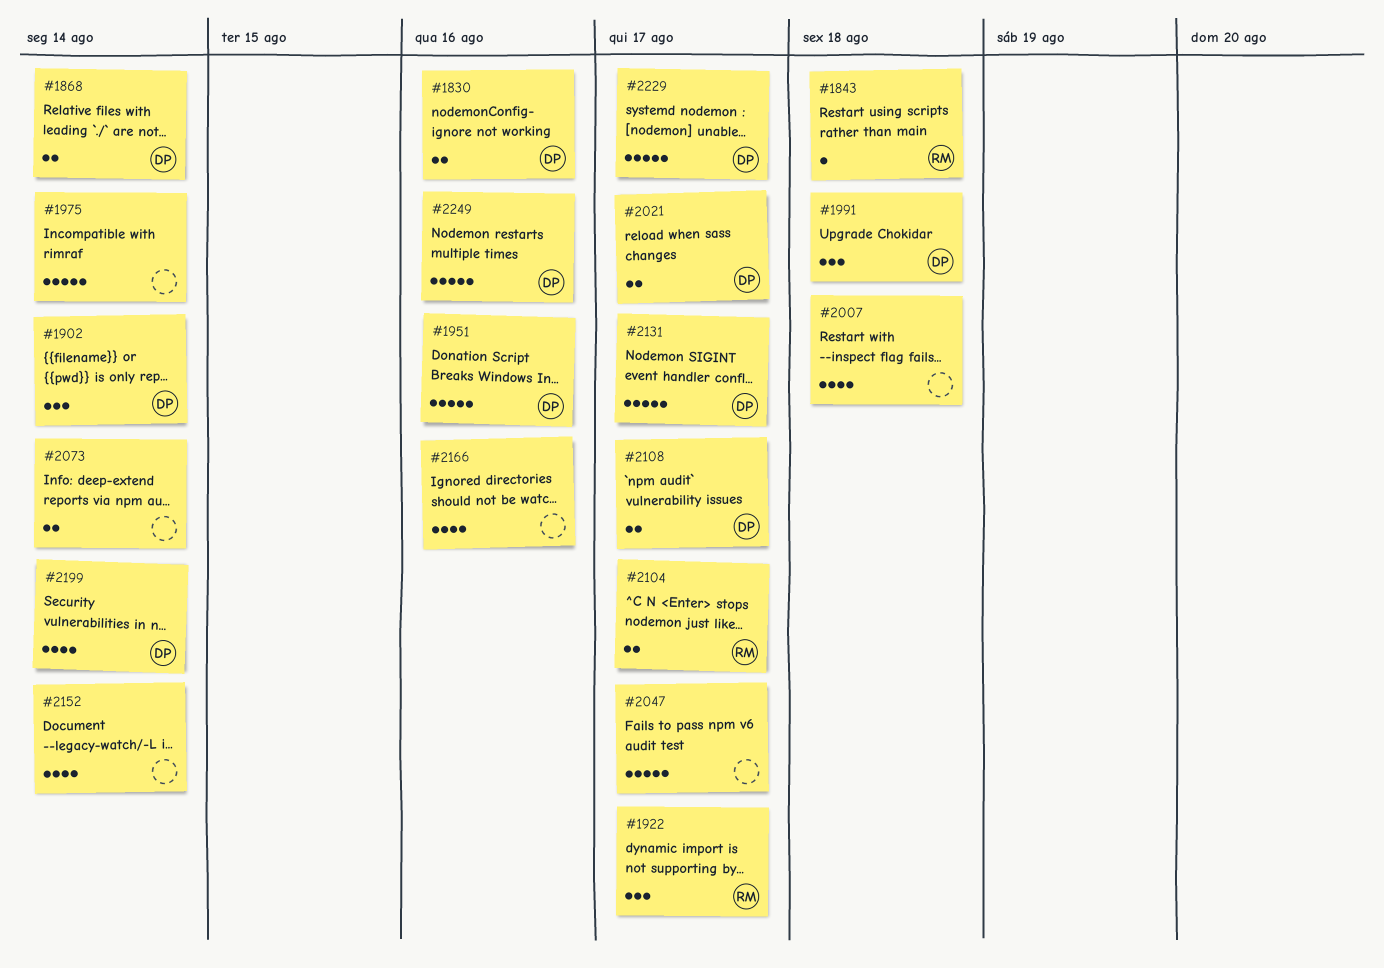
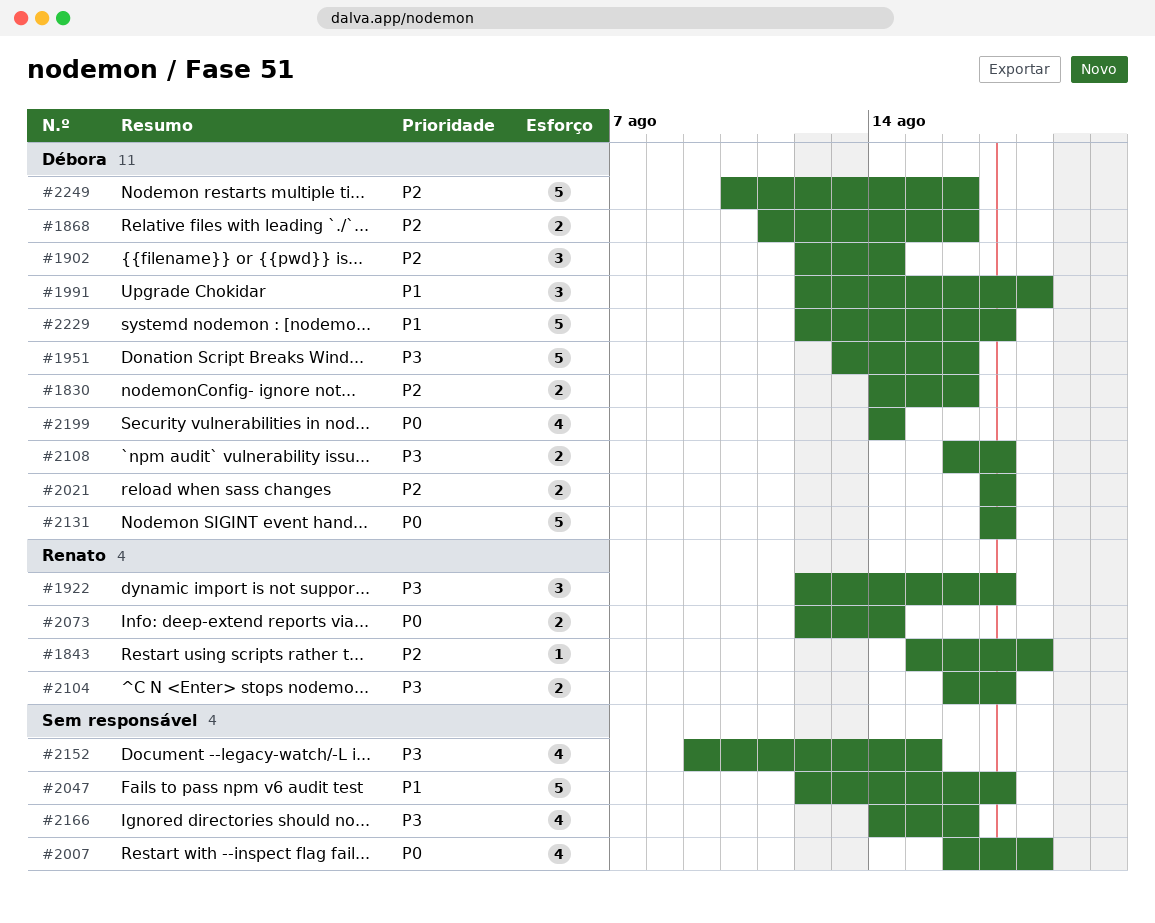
#1868, due: Aug 14 -> Aug 16
#1975: present -> none
#2073, owner: none -> Renato
#2152, due: Aug 14 -> Aug 15

